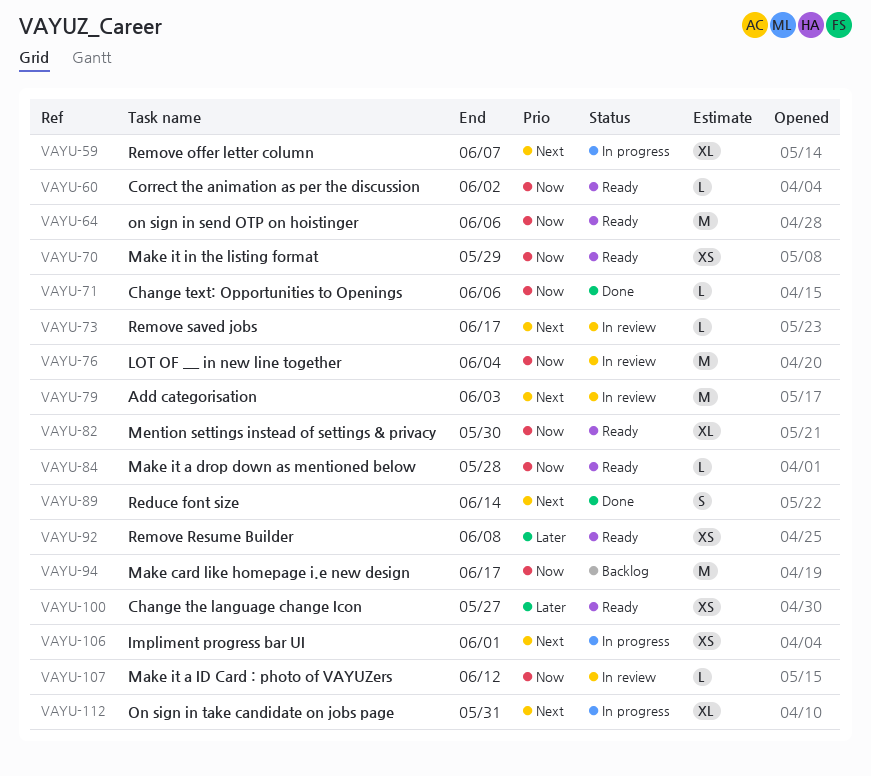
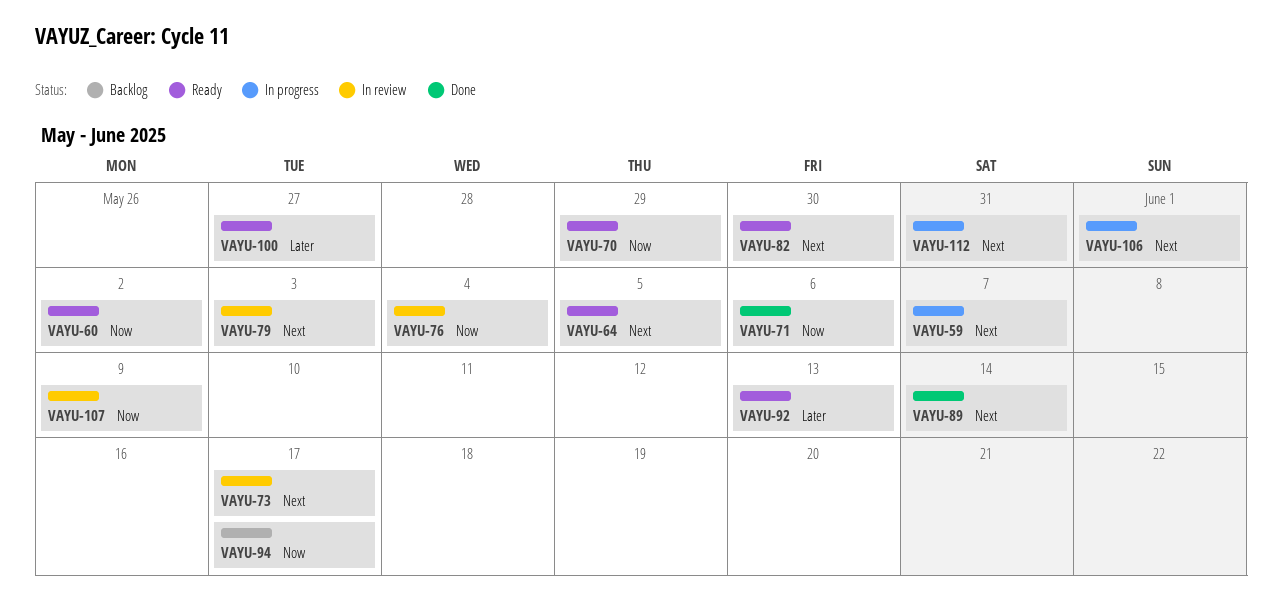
VAYU-64, priority: Now -> Next
VAYU-64, due: Jun 6 -> Jun 5
VAYU-82, priority: Now -> Next
VAYU-84: present -> none
VAYU-92, due: Jun 8 -> Jun 13
VAYU-107, due: Jun 12 -> Jun 9

